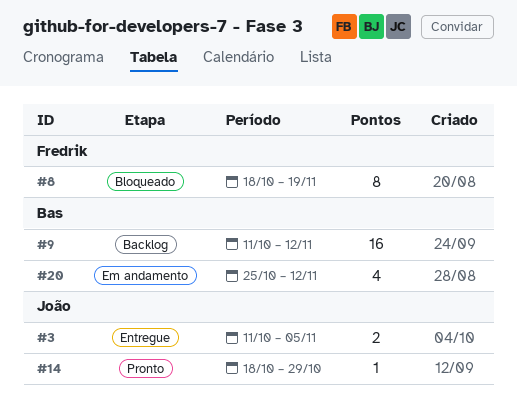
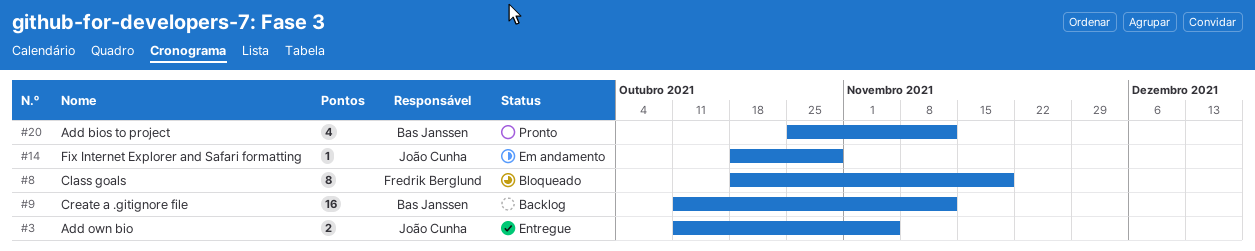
#14, status: Pronto -> Em andamento
#20, status: Em andamento -> Pronto

